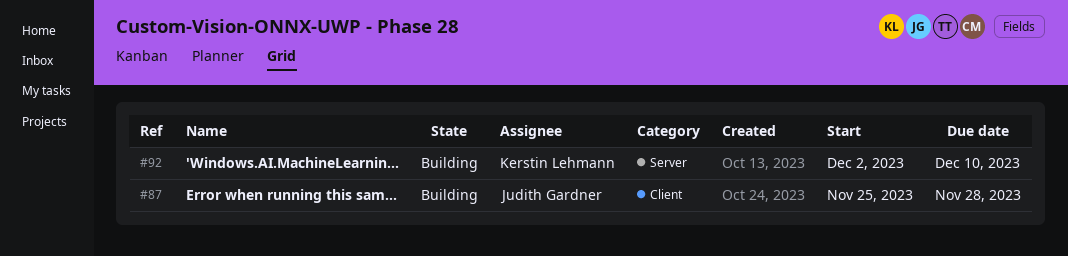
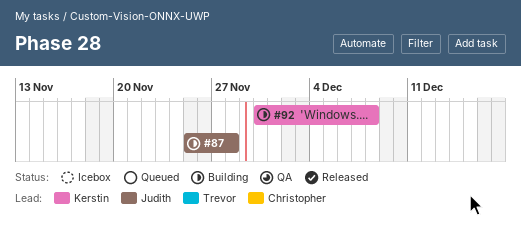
#92, start: Dec 2 -> Nov 30
#92, due: Dec 10 -> Dec 8

